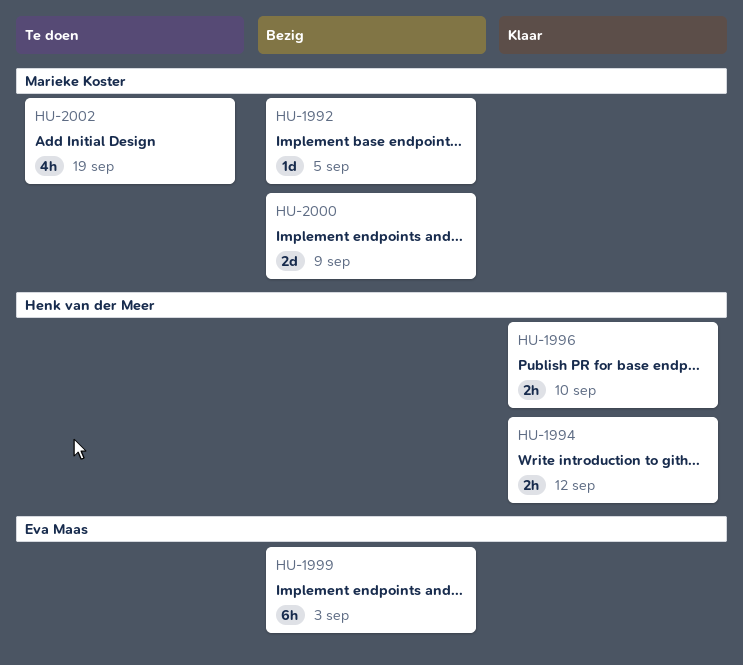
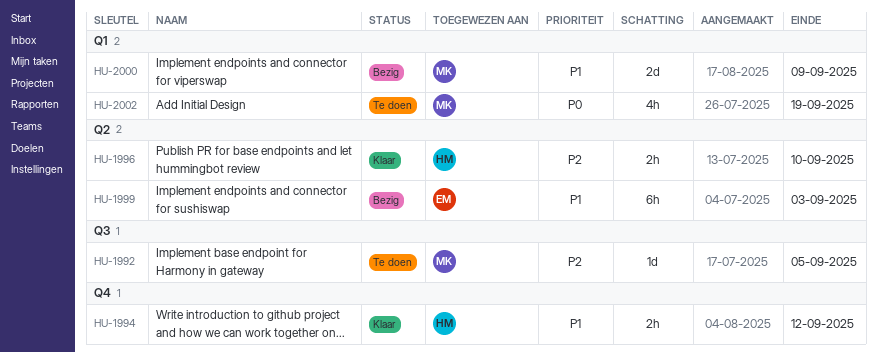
HU-1992, status: Bezig -> Te doen

